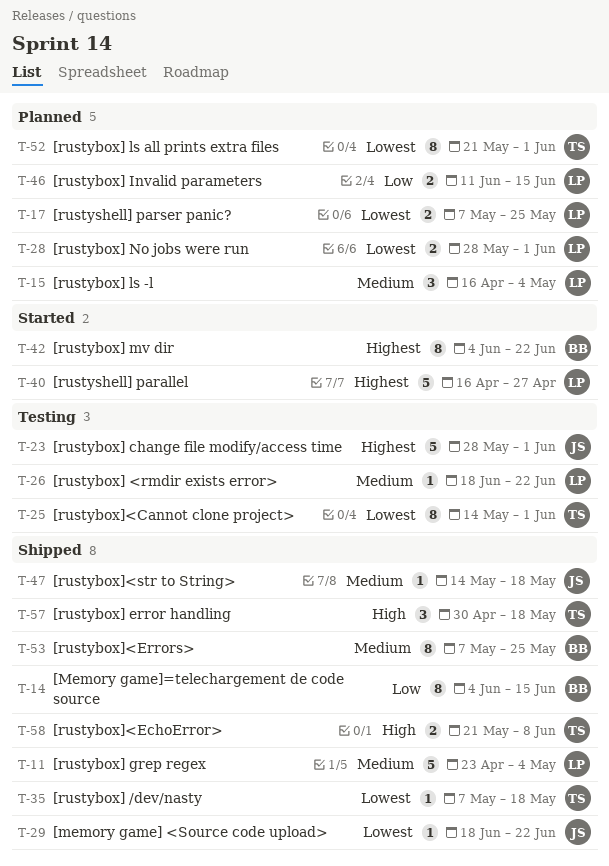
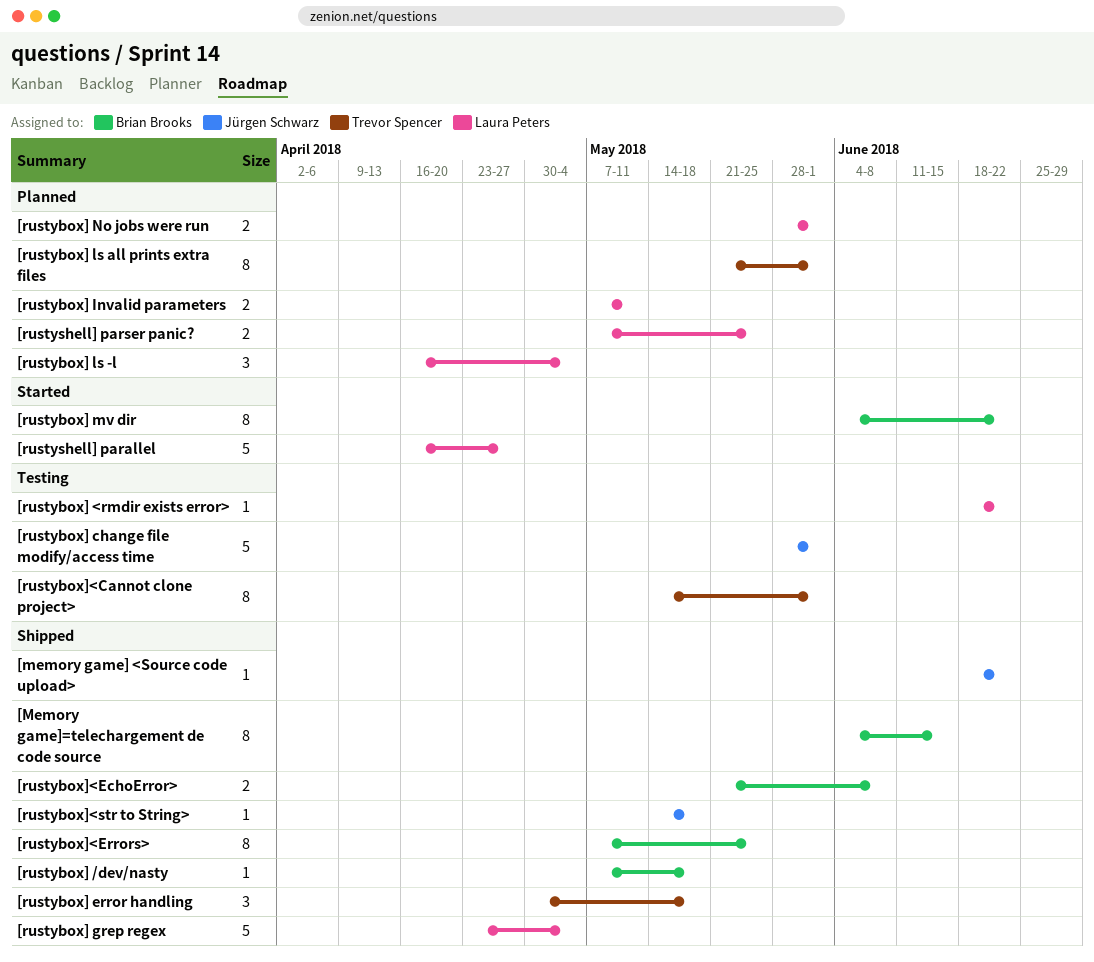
[rustybox] /dev/nasty, owner: Trevor Spencer -> Brian Brooks
[rustybox] Invalid parameters, start: Jun 11 -> May 7
[rustybox] Invalid parameters, due: Jun 15 -> May 11
[rustybox]<EchoError>, owner: Trevor Spencer -> Brian Brooks

